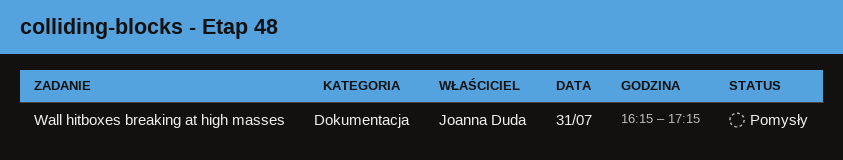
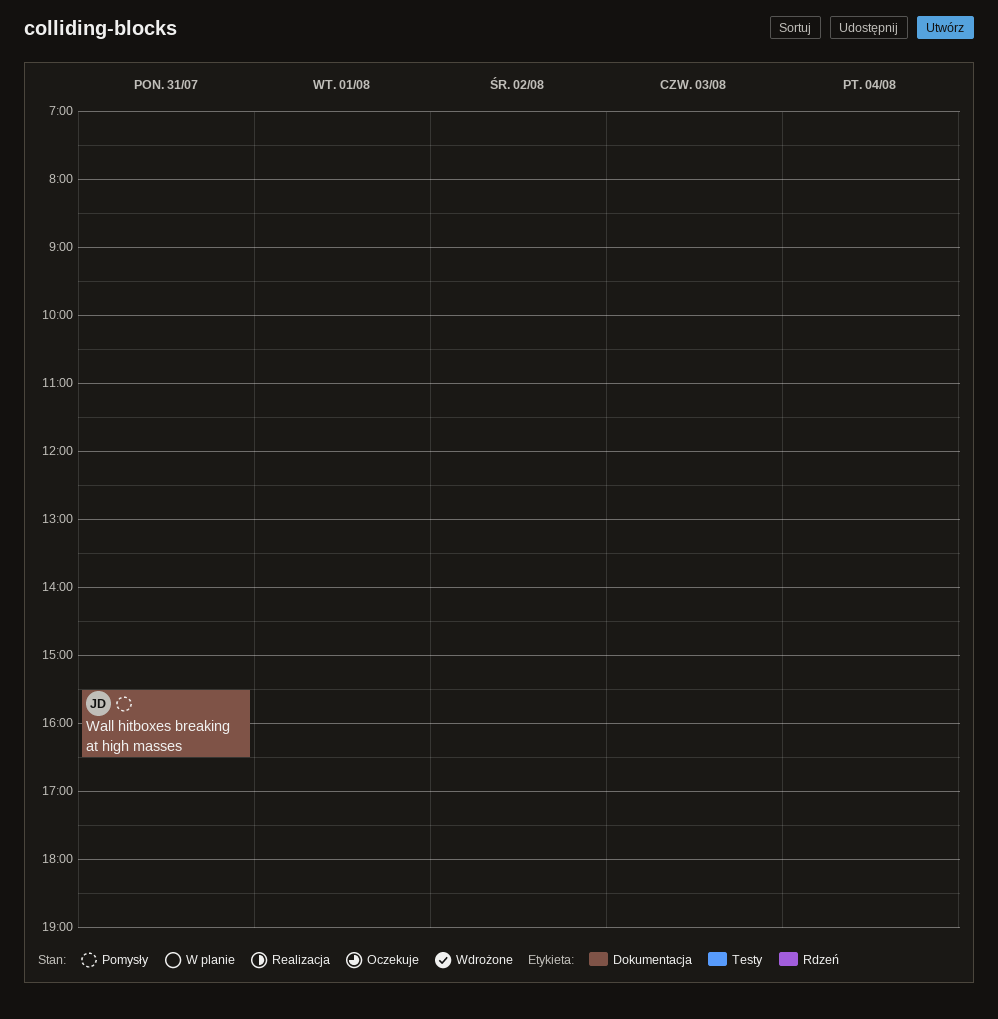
Wall hitboxes breaking at high masses, begins: 16:15 -> 15:30
Wall hitboxes breaking at high masses, ends: 17:15 -> 16:30

